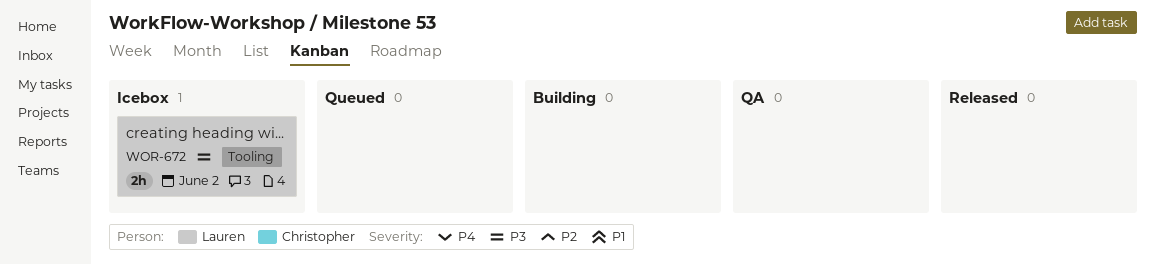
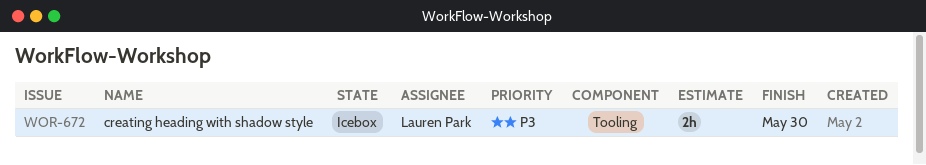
WOR-672, due: Jun 2 -> May 30

